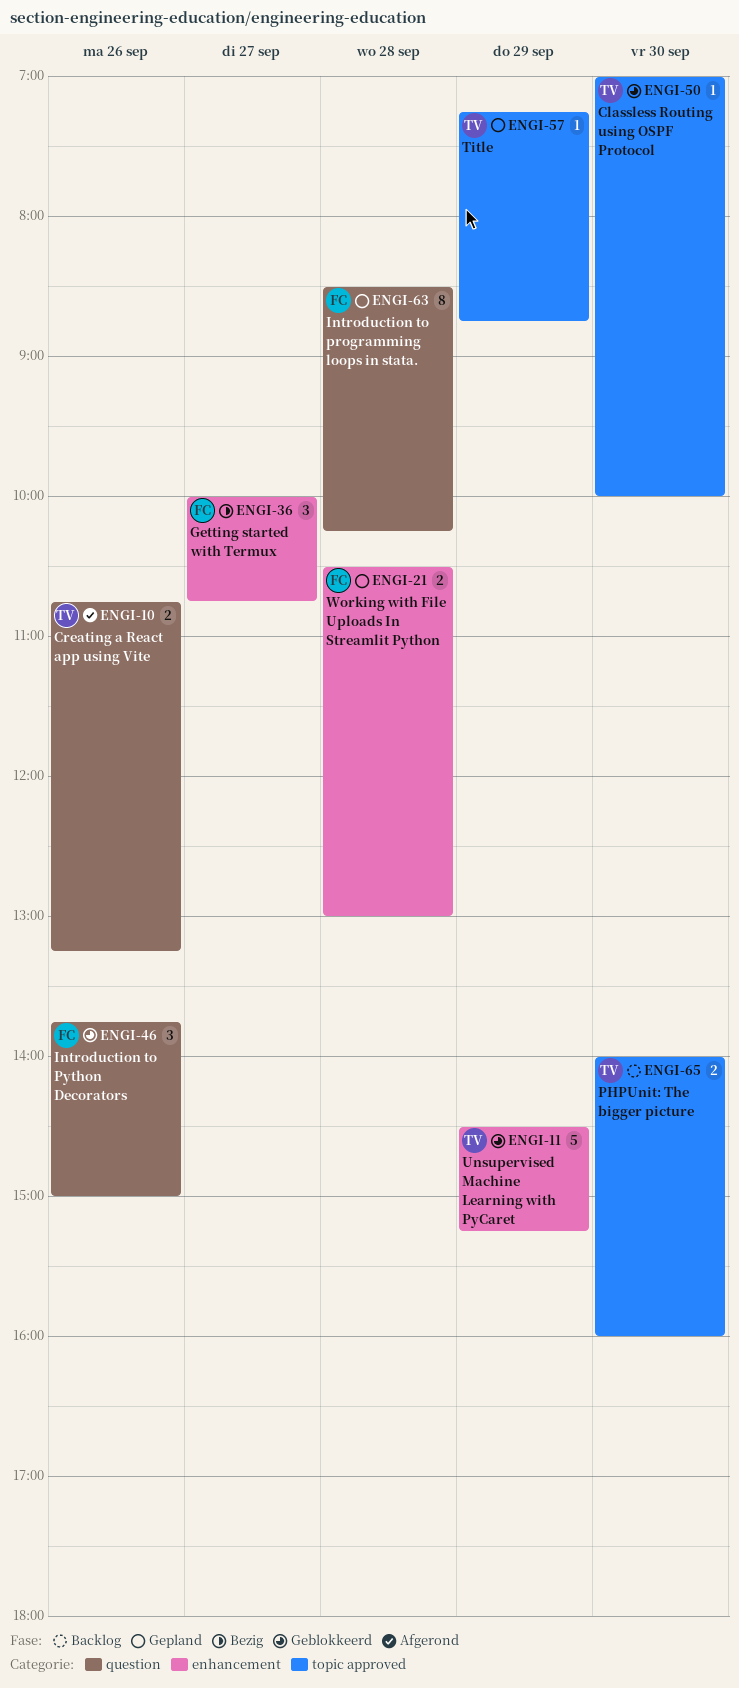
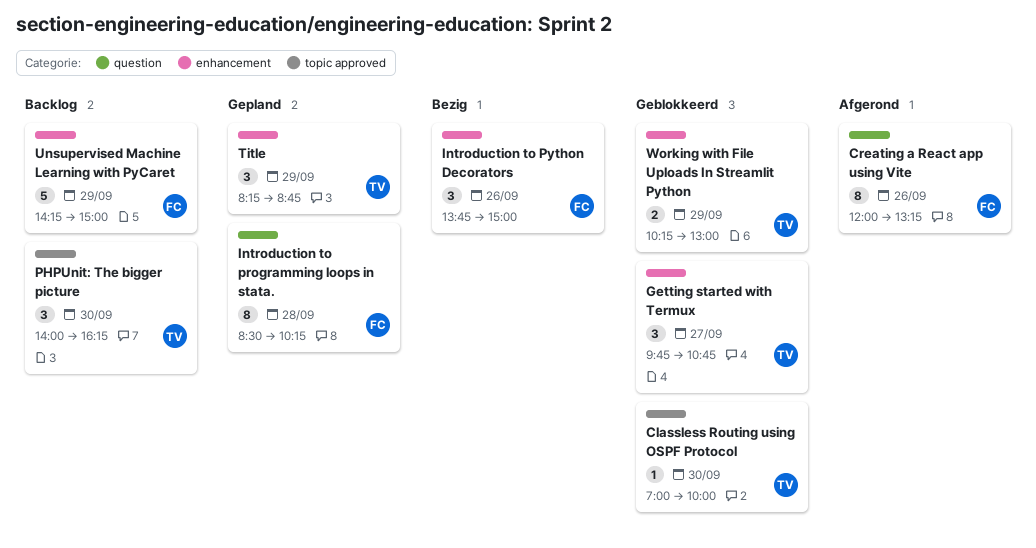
Creating a React app using Vite, owner: TV -> FC
Creating a React app using Vite, estimate: 2 -> 8
Creating a React app using Vite, begins: 10:45 -> 12:00
Getting started with Termux, status: Bezig -> Geblokkeerd
Getting started with Termux, owner: FC -> TV
Getting started with Termux, begins: 10:00 -> 09:45
Introduction to Python Decorators, status: Geblokkeerd -> Bezig
Introduction to Python Decorators, label: question -> enhancement
PHPUnit: The bigger picture, estimate: 2 -> 3
PHPUnit: The bigger picture, ends: 16:00 -> 16:15
Title, label: topic approved -> enhancement
Title, estimate: 1 -> 3
Title, begins: 07:15 -> 08:15
Unsupervised Machine Learning with PyCaret, status: Geblokkeerd -> Backlog
Unsupervised Machine Learning with PyCaret, owner: TV -> FC
Unsupervised Machine Learning with PyCaret, begins: 14:30 -> 14:15
Unsupervised Machine Learning with PyCaret, ends: 15:15 -> 15:00
Working with File Uploads In Streamlit Python, status: Gepland -> Geblokkeerd
Working with File Uploads In Streamlit Python, owner: FC -> TV
Working with File Uploads In Streamlit Python, day: Sep 28 -> Sep 29
Working with File Uploads In Streamlit Python, begins: 10:30 -> 10:15

